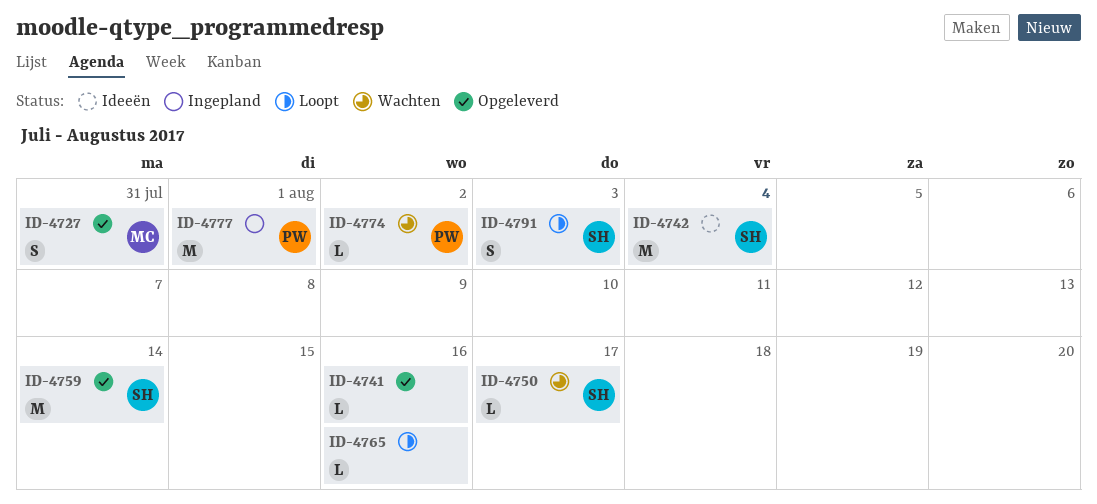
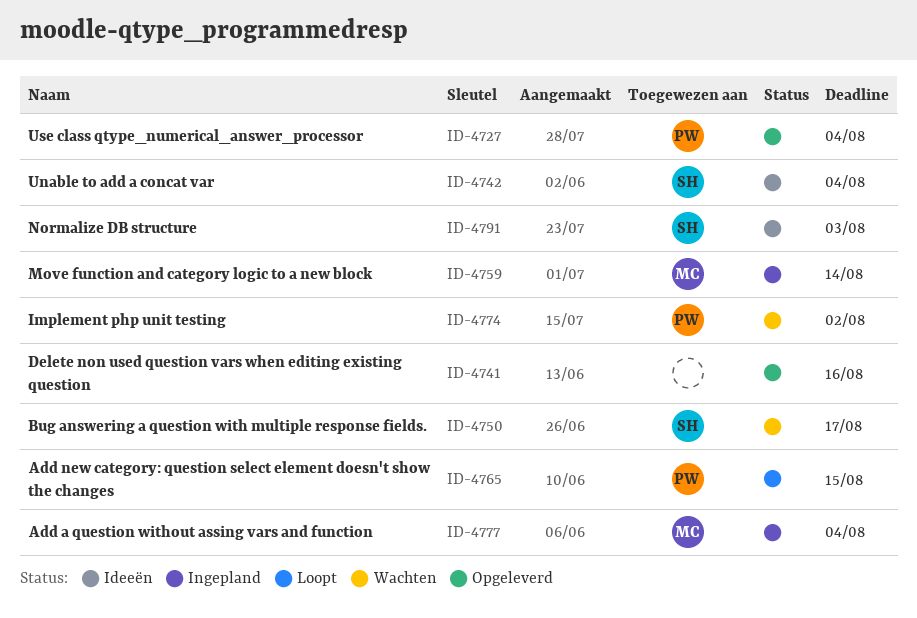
ID-4727, owner: MC -> PW
ID-4727, due: Jul 31 -> Aug 4
ID-4759, status: Opgeleverd -> Ingepland
ID-4759, owner: SH -> MC
ID-4765, owner: none -> PW
ID-4765, due: Aug 16 -> Aug 15
ID-4777, owner: PW -> MC
ID-4777, due: Aug 1 -> Aug 4
ID-4791, status: Loopt -> Ideeën

